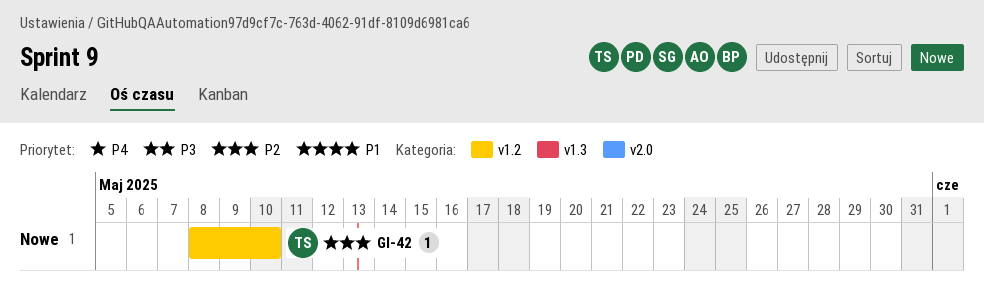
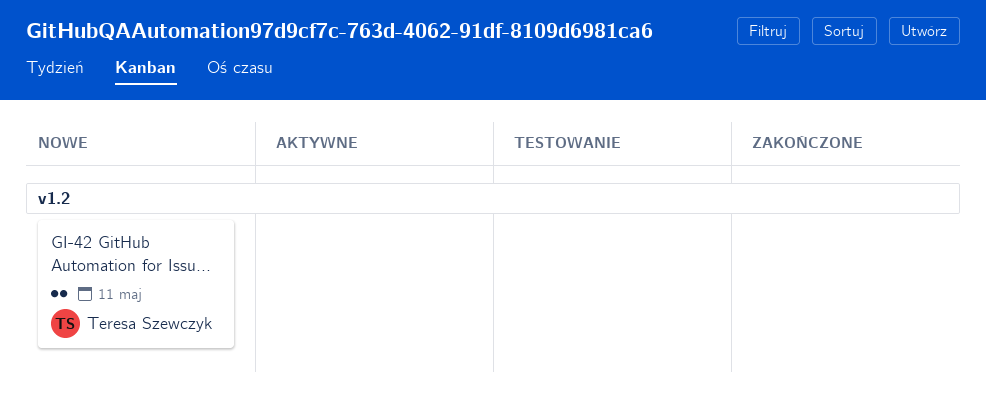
GI-42, estimate: 1 -> 2
GI-42, due: May 10 -> May 11

